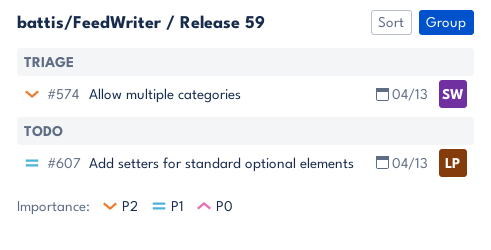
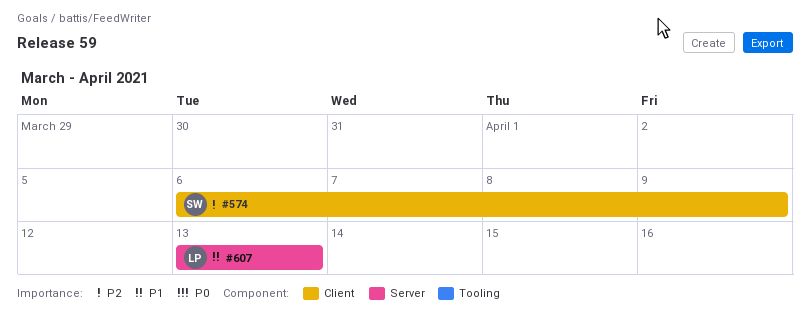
#574, due: Apr 13 -> Apr 9

